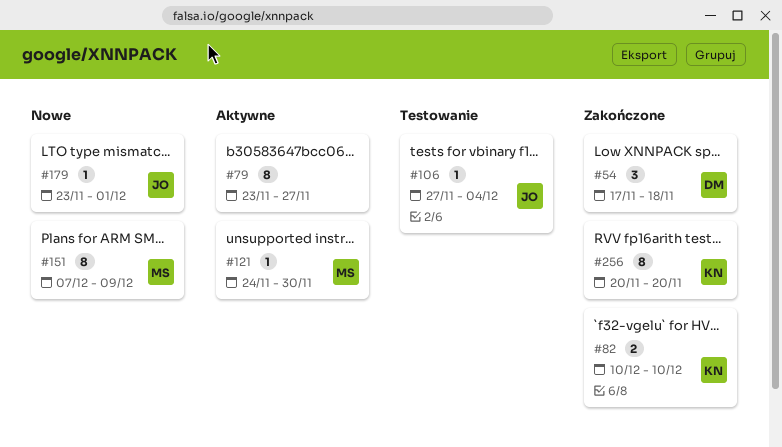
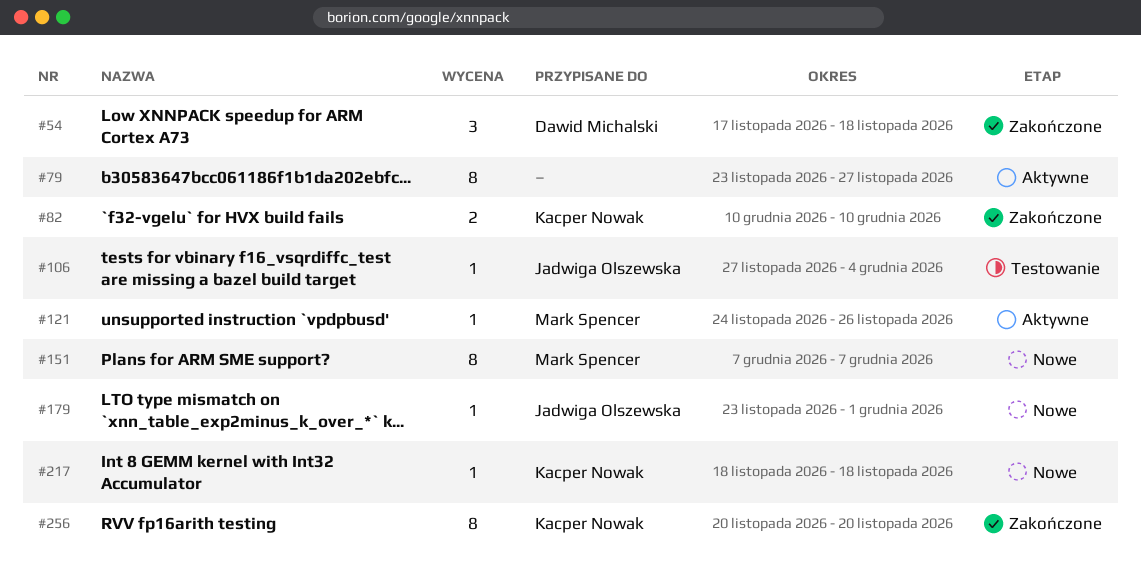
#121, due: Nov 30 -> Nov 26
#151, due: Dec 9 -> Dec 7
#217: none -> present

